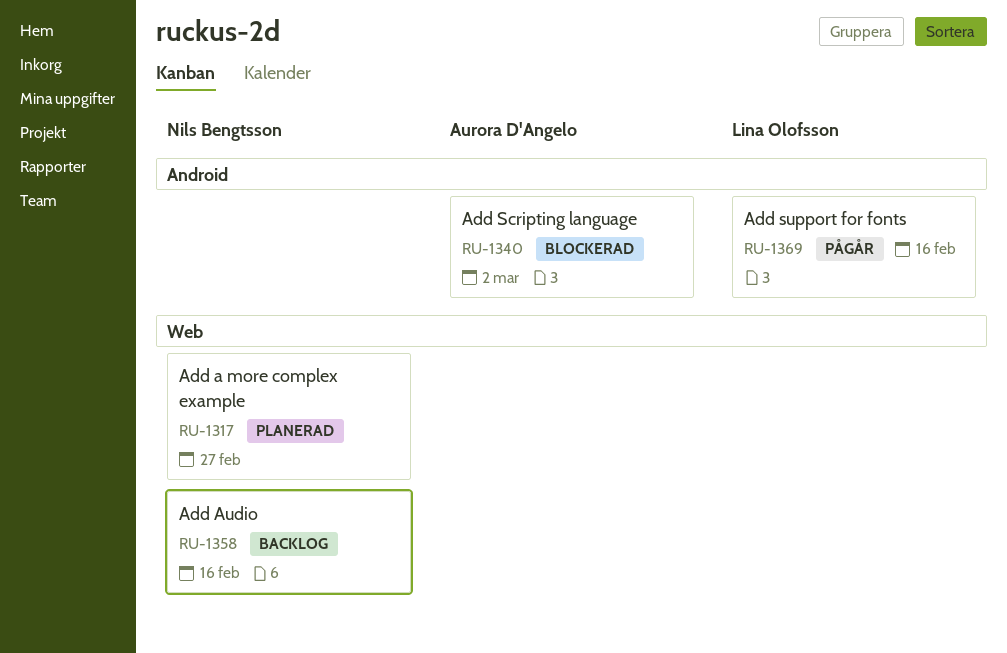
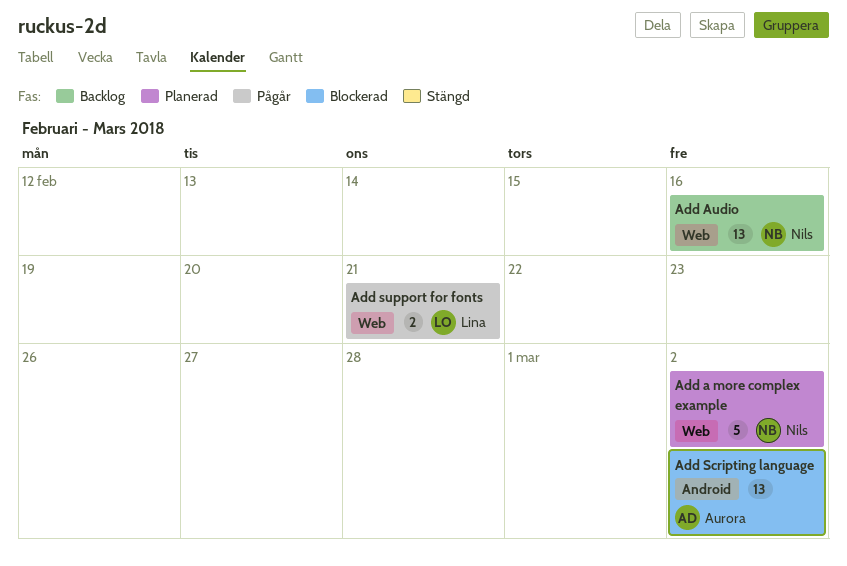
Add a more complex example, due: Feb 27 -> Mar 2
Add support for fonts, label: Android -> Web
Add support for fonts, due: Feb 16 -> Feb 21

